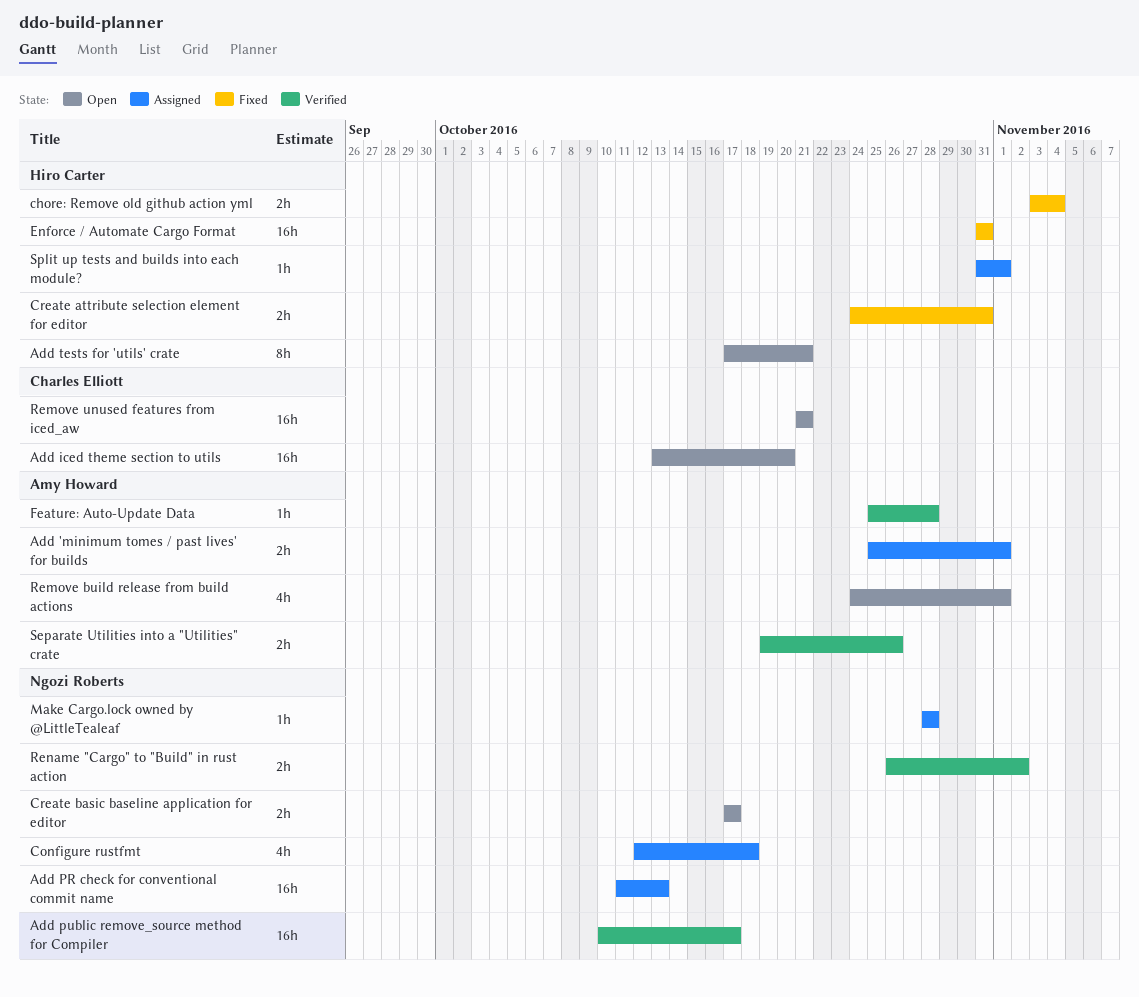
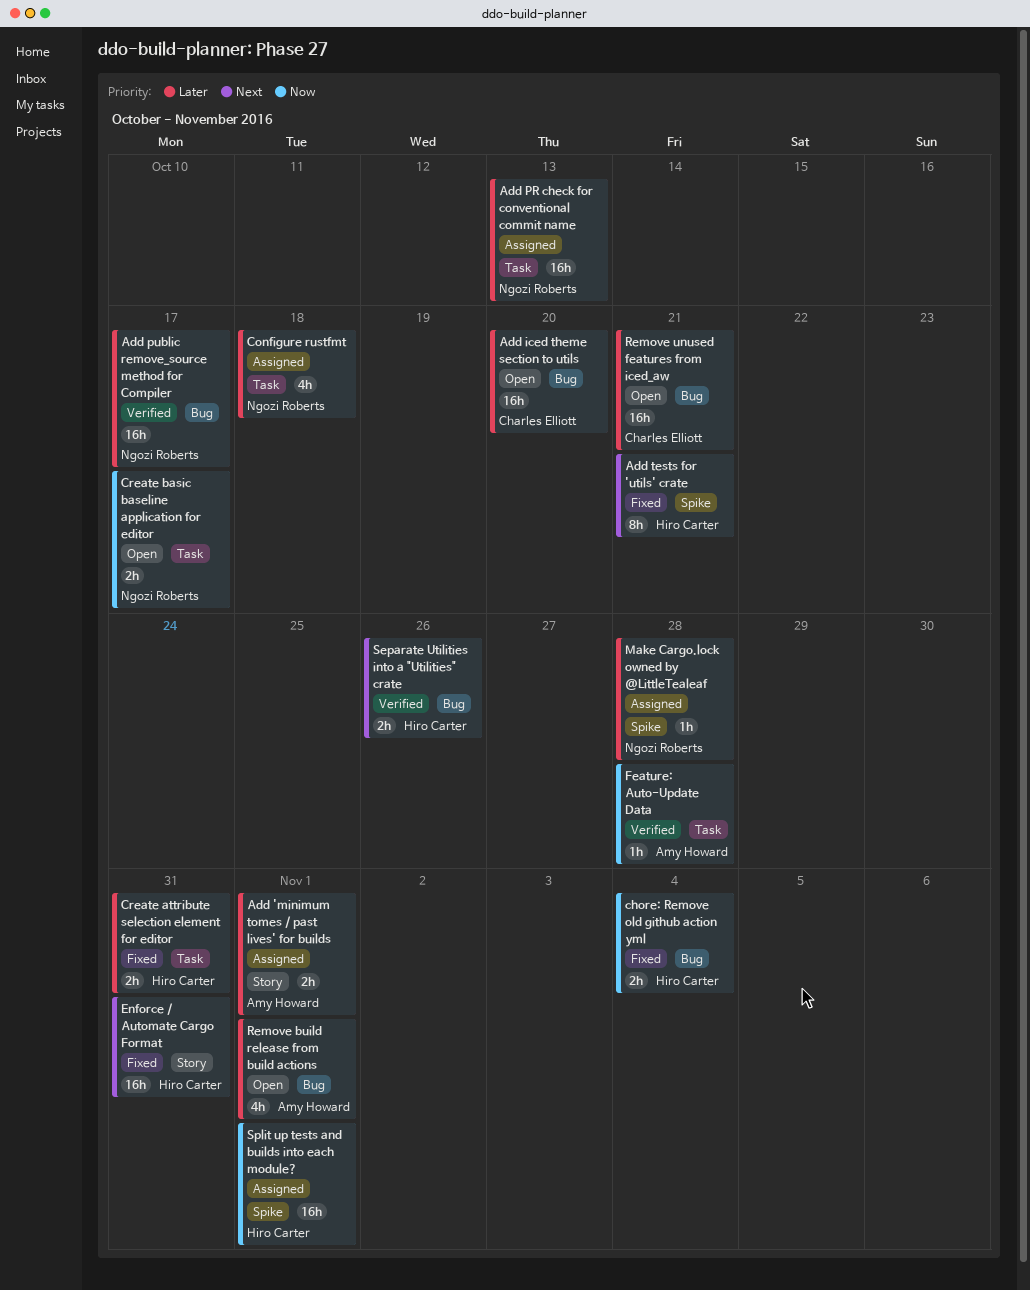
Add tests for 'utils' crate, status: Open -> Fixed
Rename "Cargo" to "Build" in rust action: present -> none
Separate Utilities into a "Utilities" crate, owner: Amy Howard -> Hiro Carter
Split up tests and builds into each module?, estimate: 1h -> 16h

